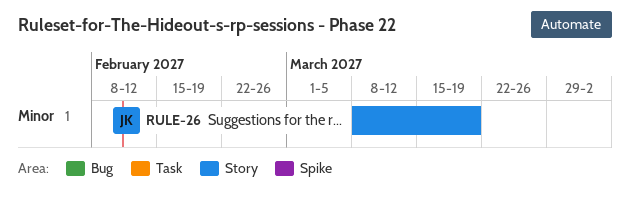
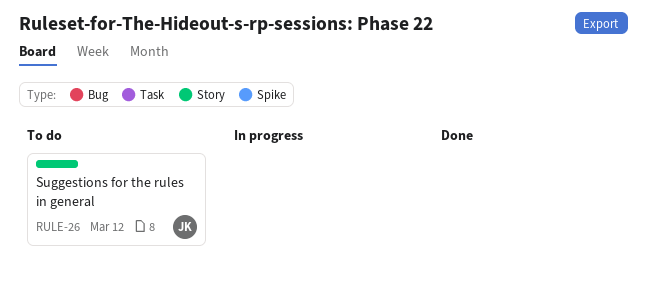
RULE-26, due: Mar 19 -> Mar 12

